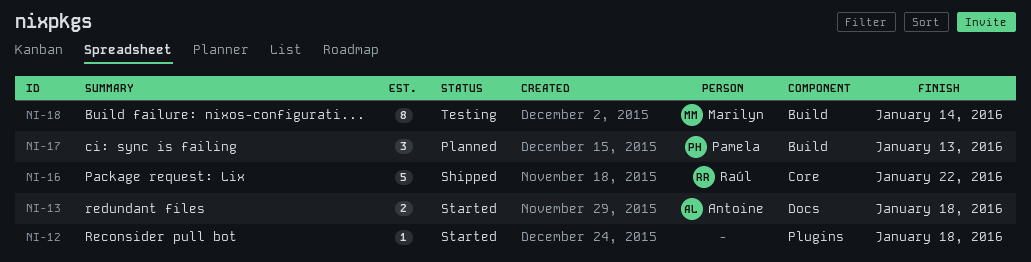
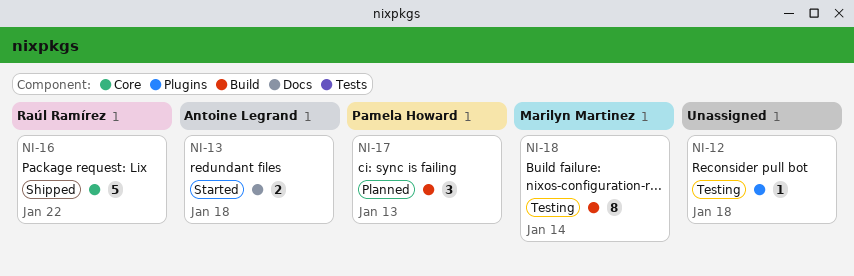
NI-12, status: Started -> Testing

